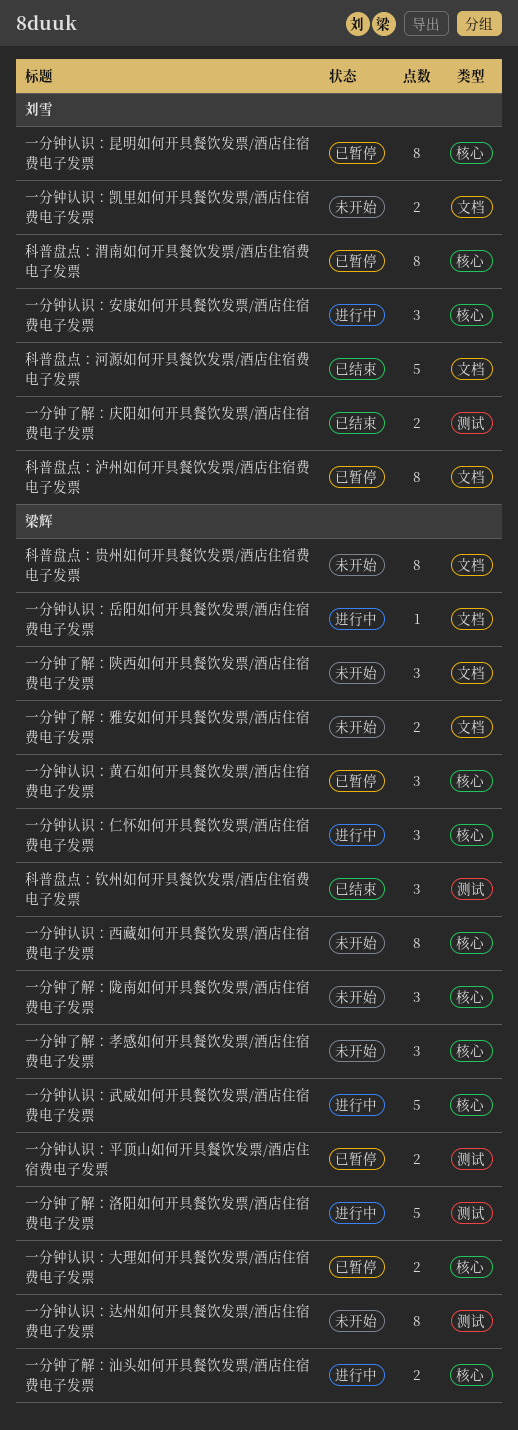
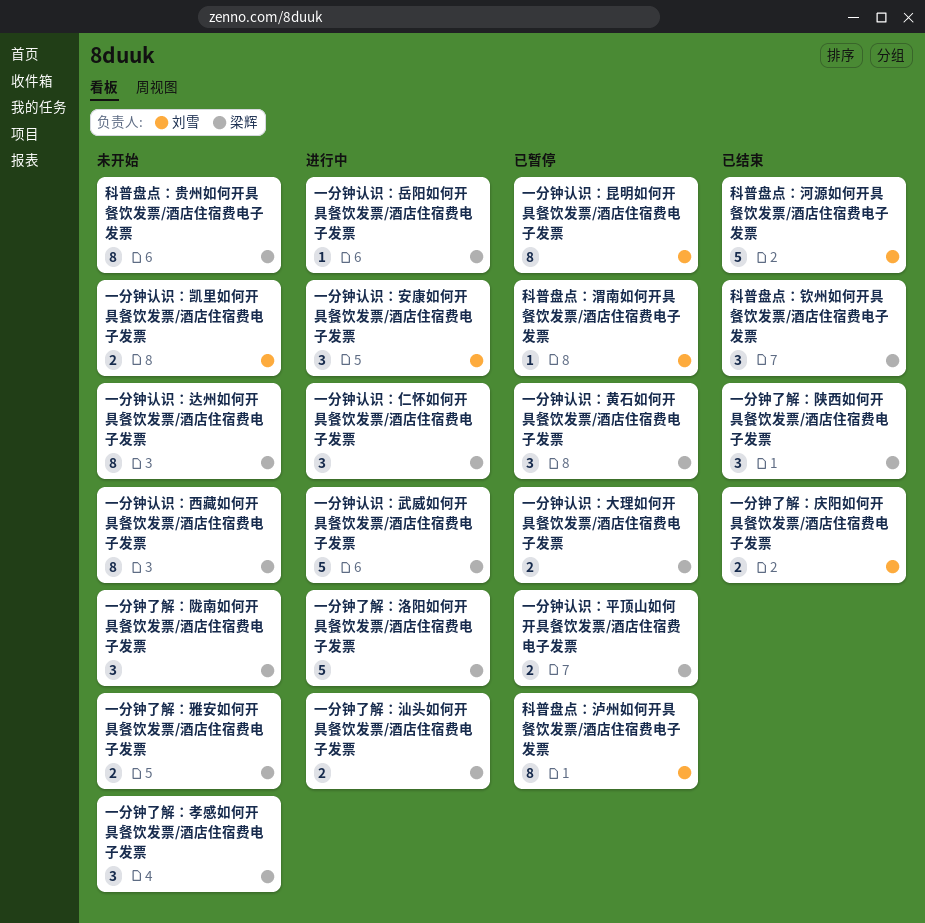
一分钟了解：陕西如何开具餐饮发票/酒店住宿费电子发票, status: 未开始 -> 已结束
科普盘点：渭南如何开具餐饮发票/酒店住宿费电子发票, estimate: 8 -> 1

